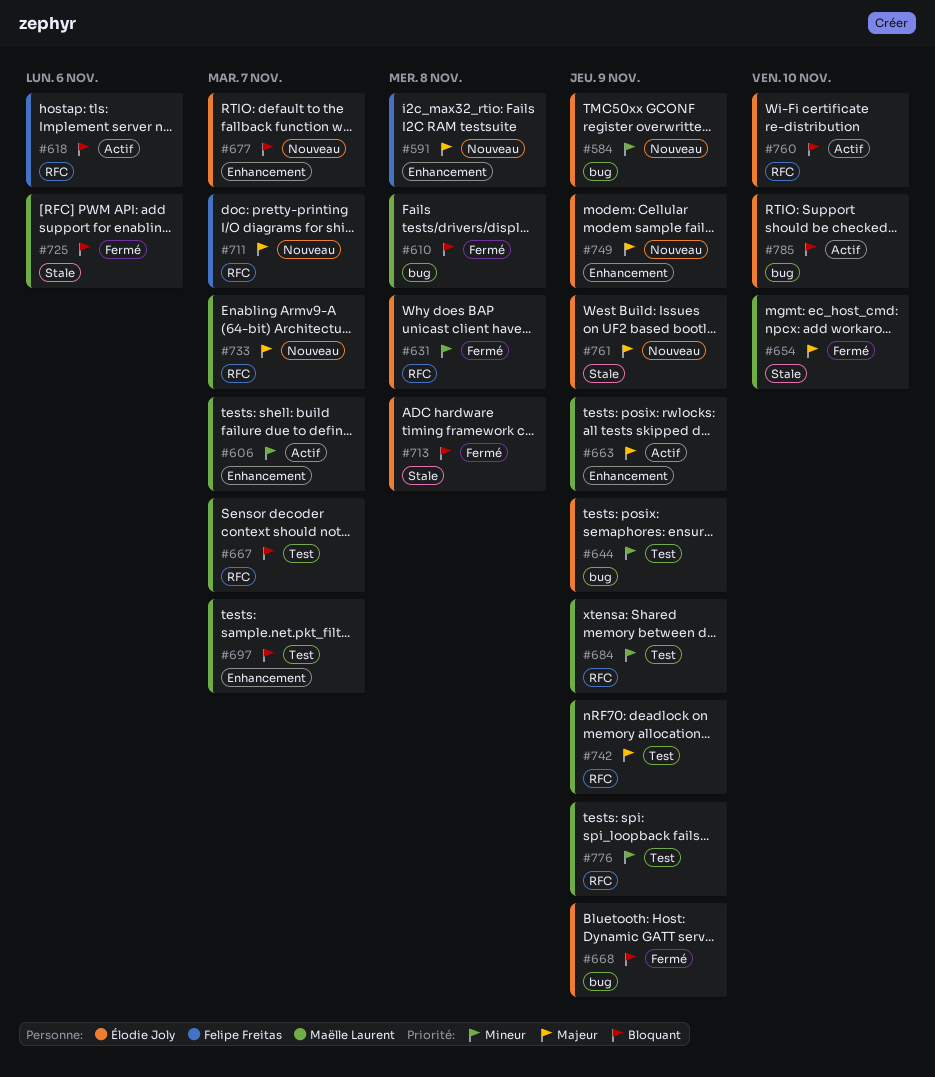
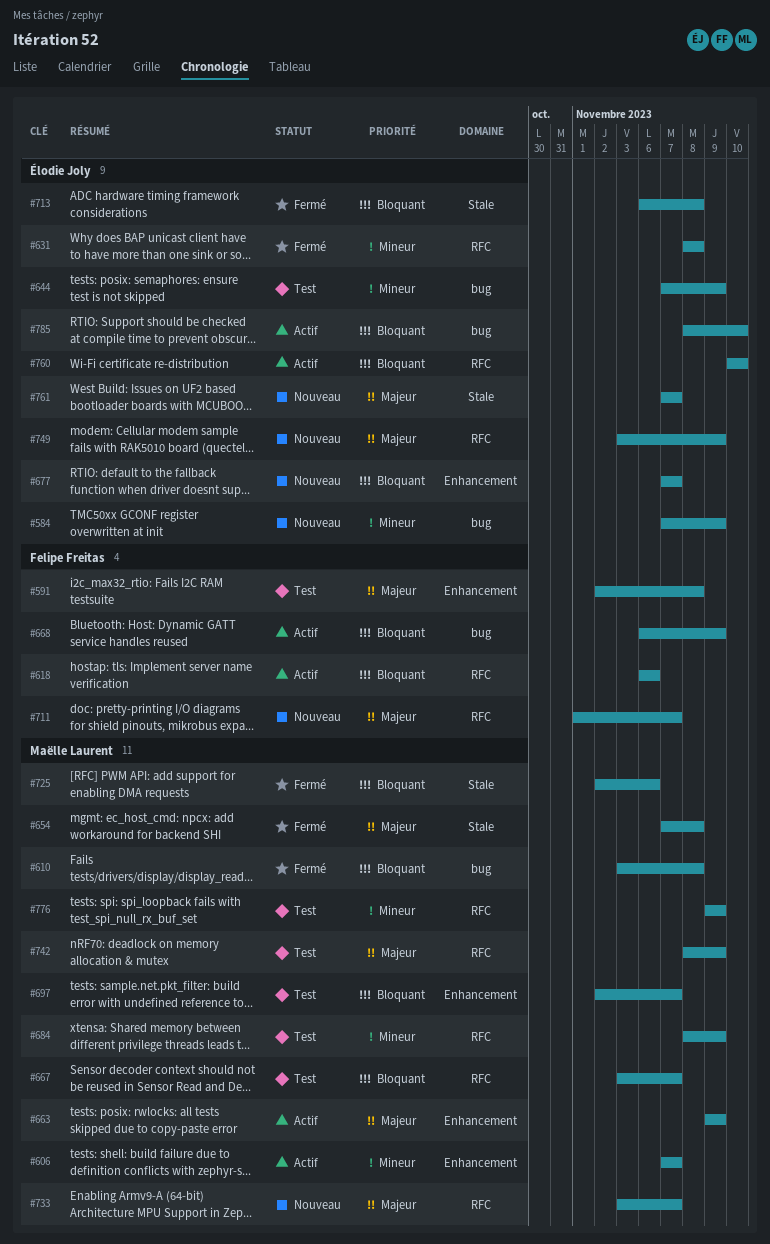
#591, status: Nouveau -> Test
#654, due: Nov 10 -> Nov 8
#668, status: Fermé -> Actif
#668, owner: Élodie Joly -> Felipe Freitas
#749, label: Enhancement -> RFC
#761, due: Nov 9 -> Nov 7

